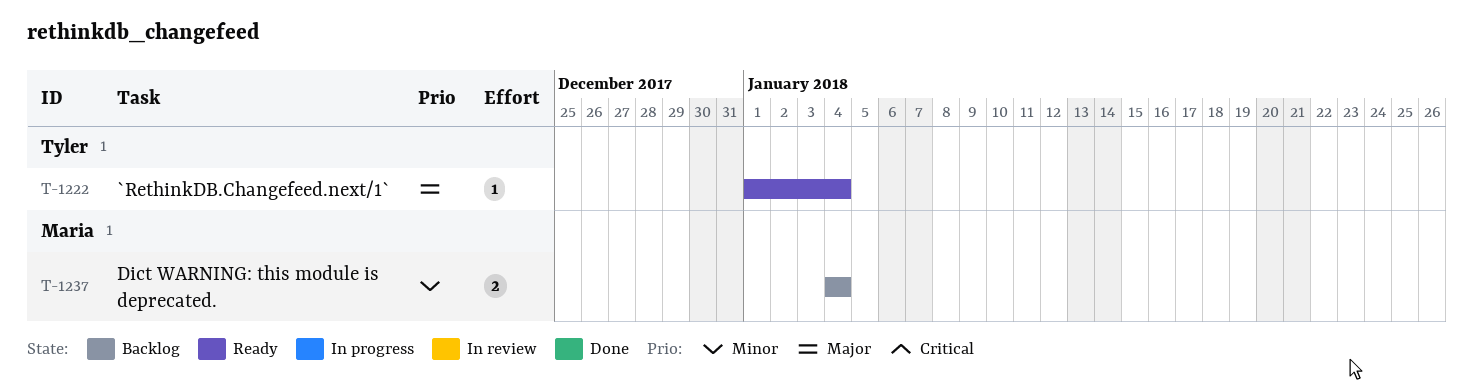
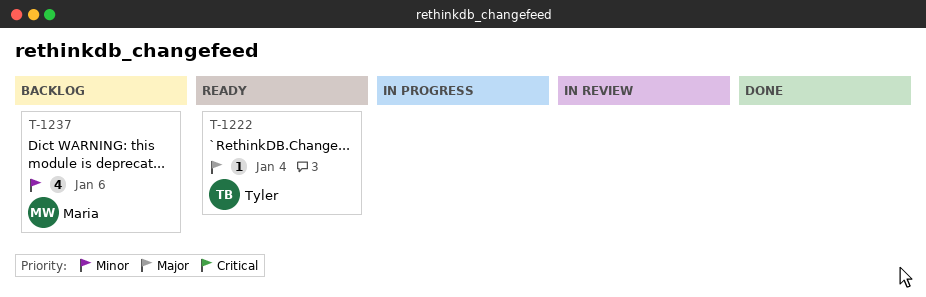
T-1237, estimate: 2 -> 4
T-1237, due: Jan 4 -> Jan 6

